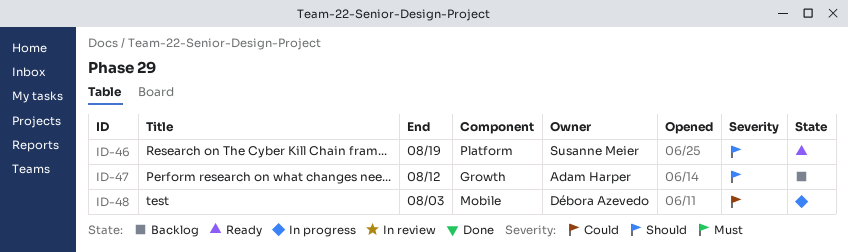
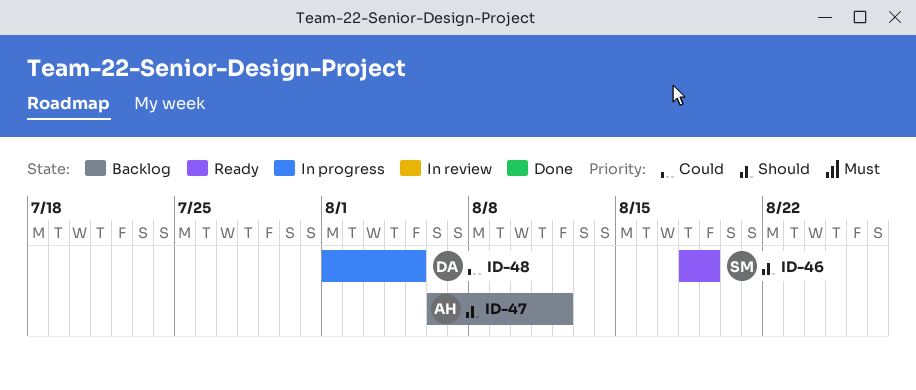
ID-48, due: Aug 3 -> Aug 5

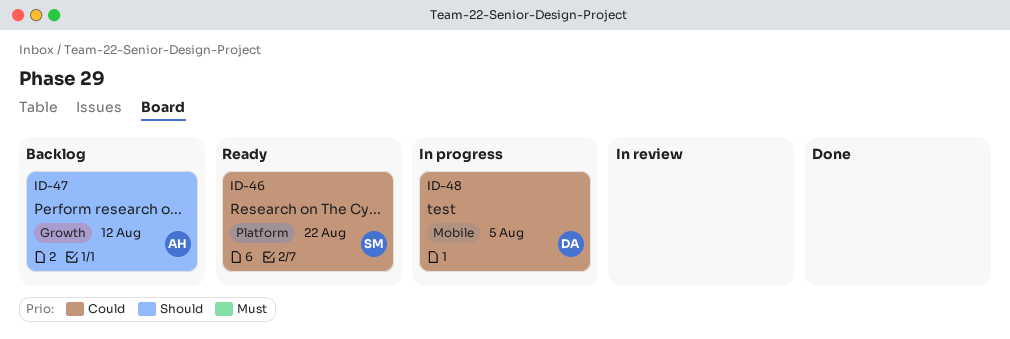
ID-46, priority: Should -> Could
ID-46, due: Aug 19 -> Aug 22

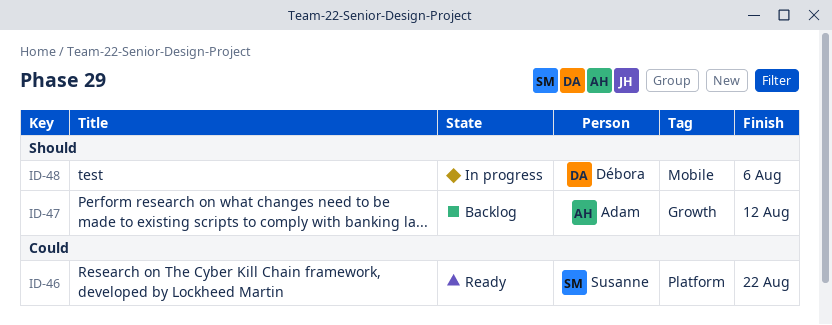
ID-48, priority: Could -> Should
ID-48, due: Aug 5 -> Aug 6

